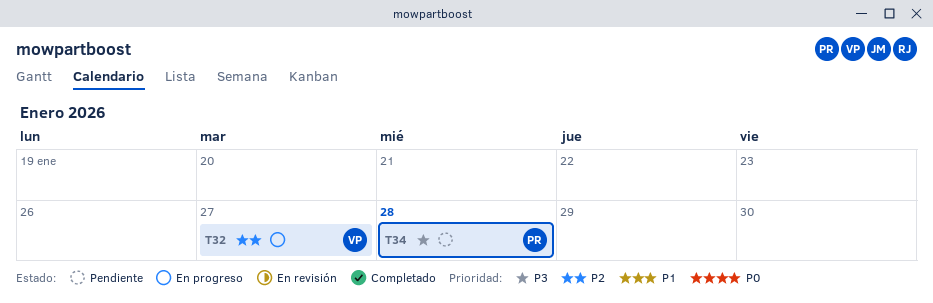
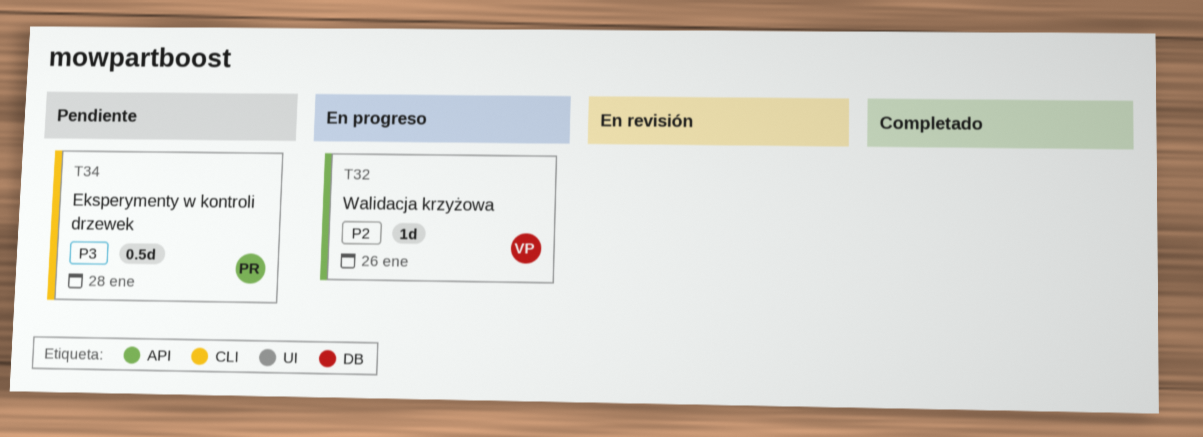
T32, due: Jan 27 -> Jan 26

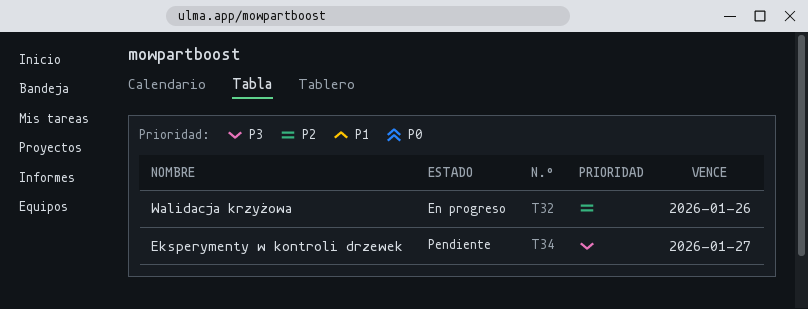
T34, due: Jan 28 -> Jan 27

